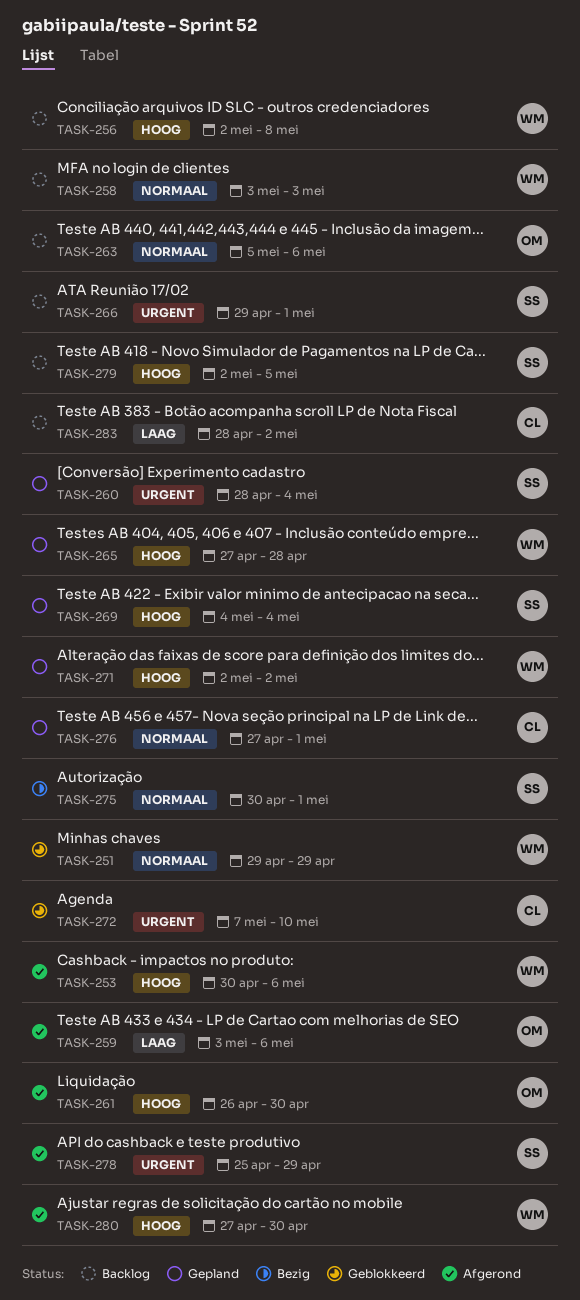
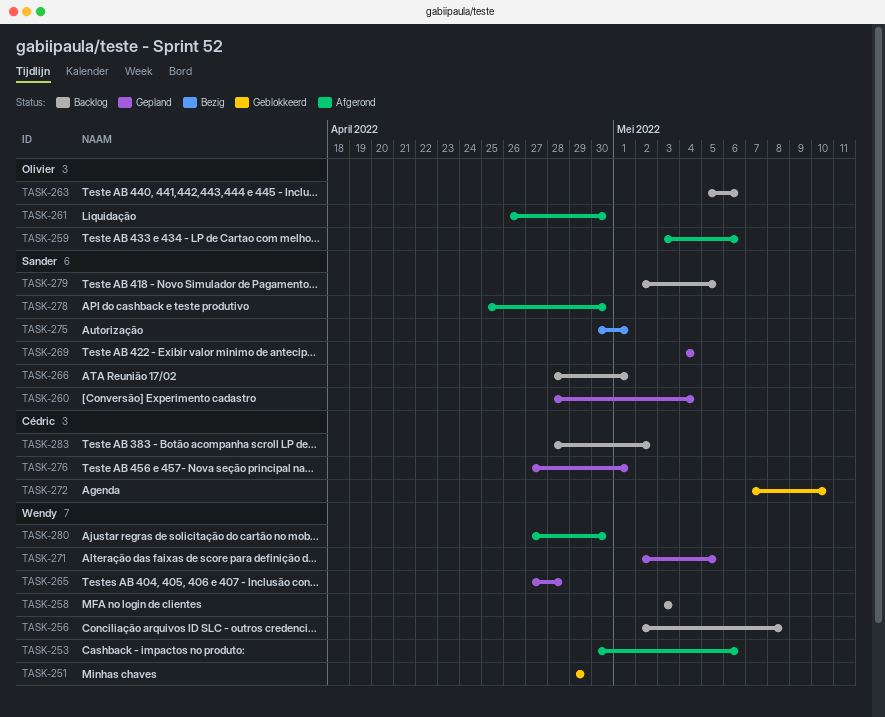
TASK-266, start: Apr 29 -> Apr 28
TASK-271, due: May 2 -> May 5
TASK-278, due: Apr 29 -> Apr 30

